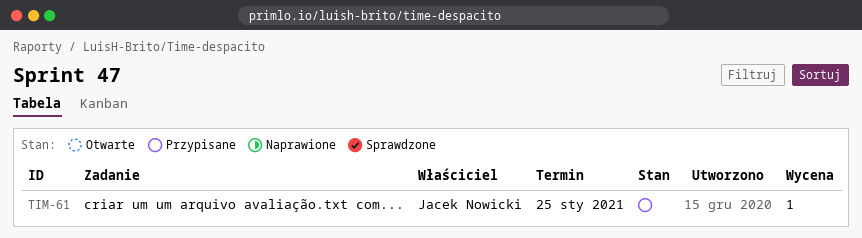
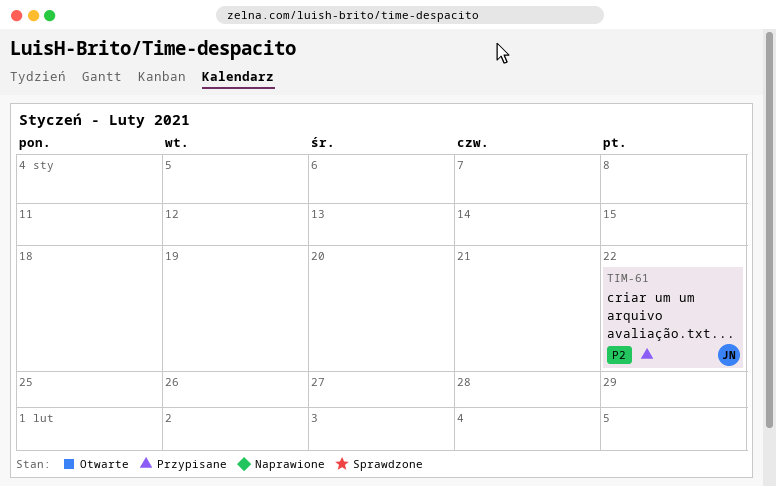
TIM-61, due: Jan 25 -> Jan 22

